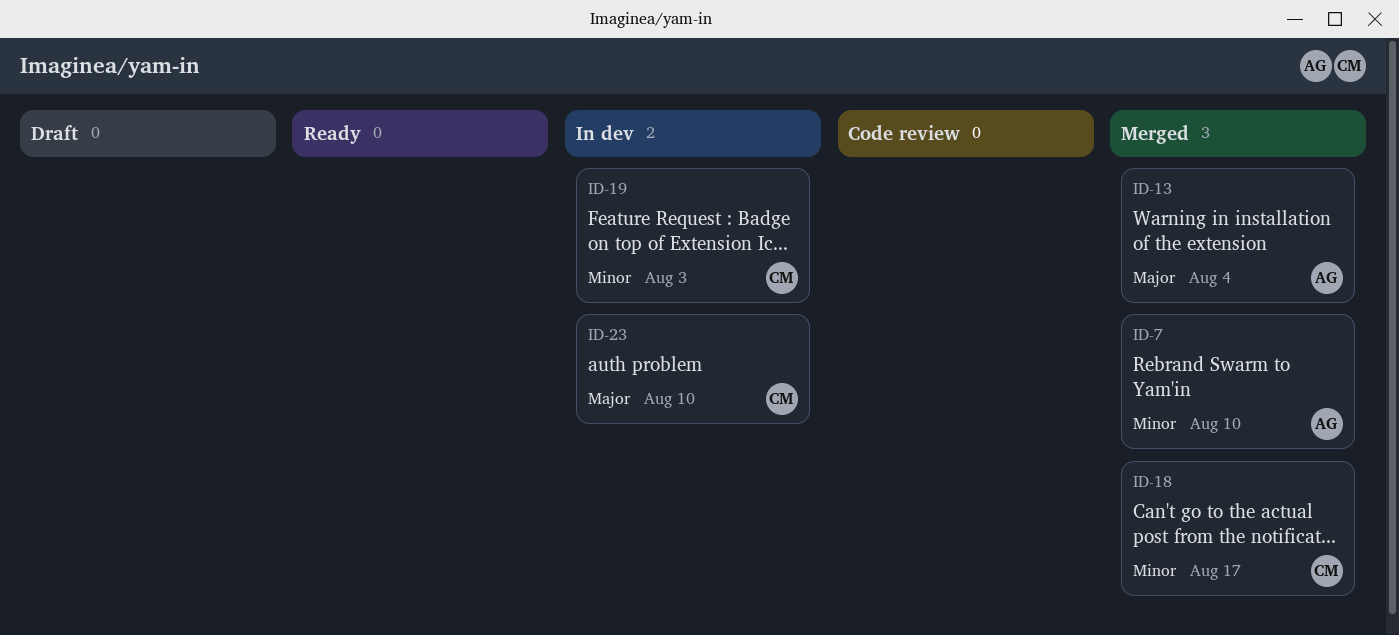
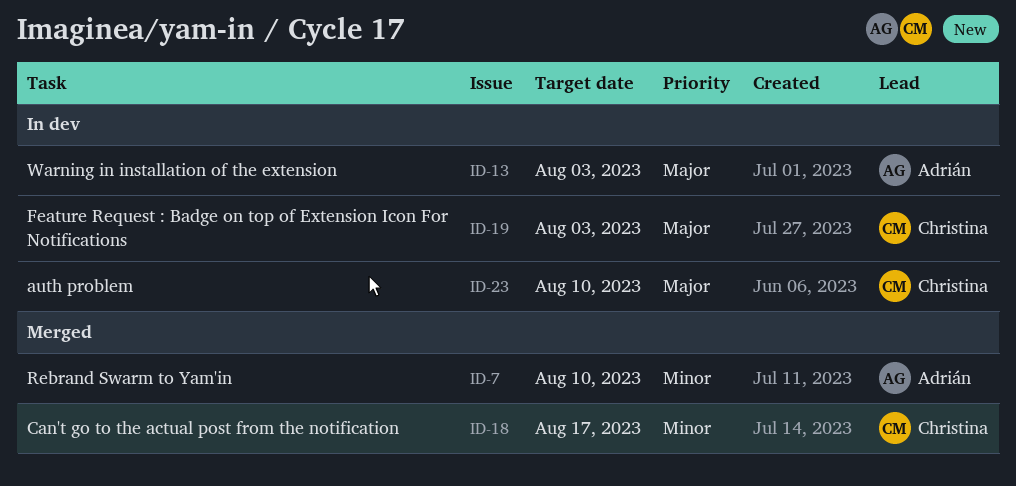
ID-13, status: Merged -> In dev
ID-13, due: Aug 4 -> Aug 3
ID-19, priority: Minor -> Major

